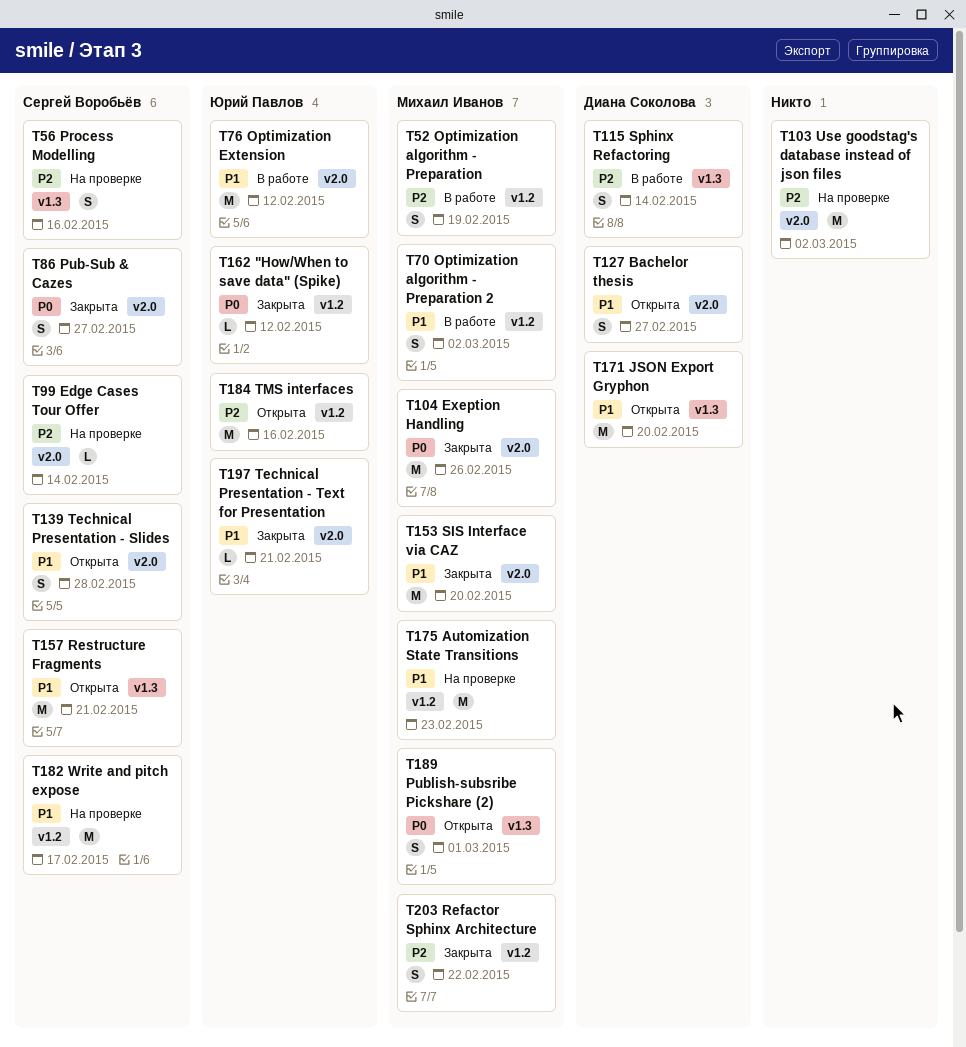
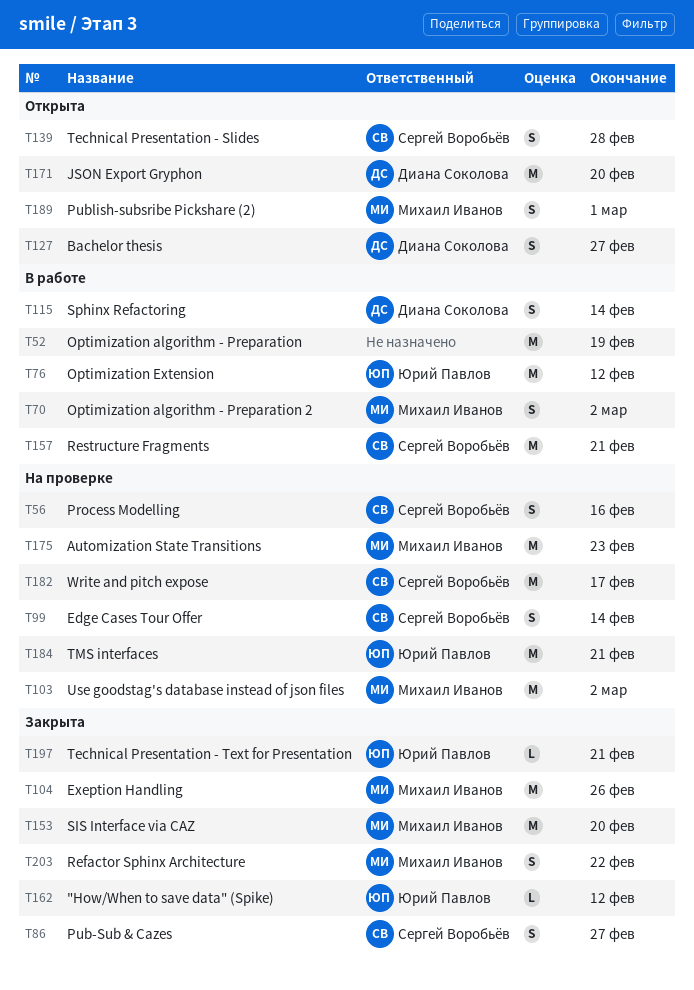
T52, owner: Михаил Иванов -> none
T52, estimate: S -> M
T99, estimate: L -> S
T103, owner: none -> Михаил Иванов
T157, status: Открыта -> В работе
T184, status: Открыта -> На проверке
T184, due: Feb 16 -> Feb 21

